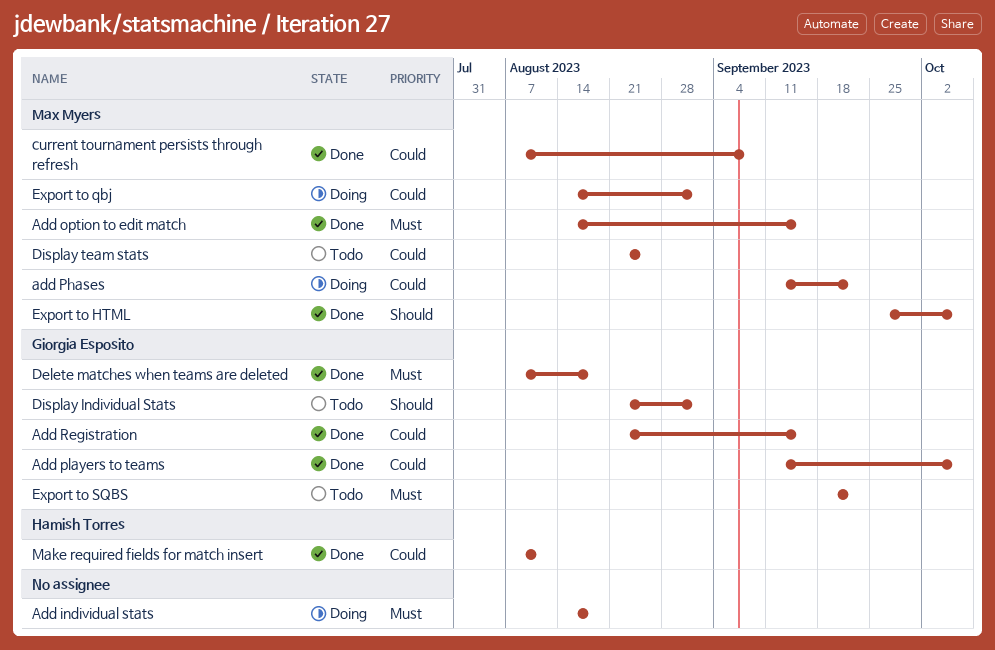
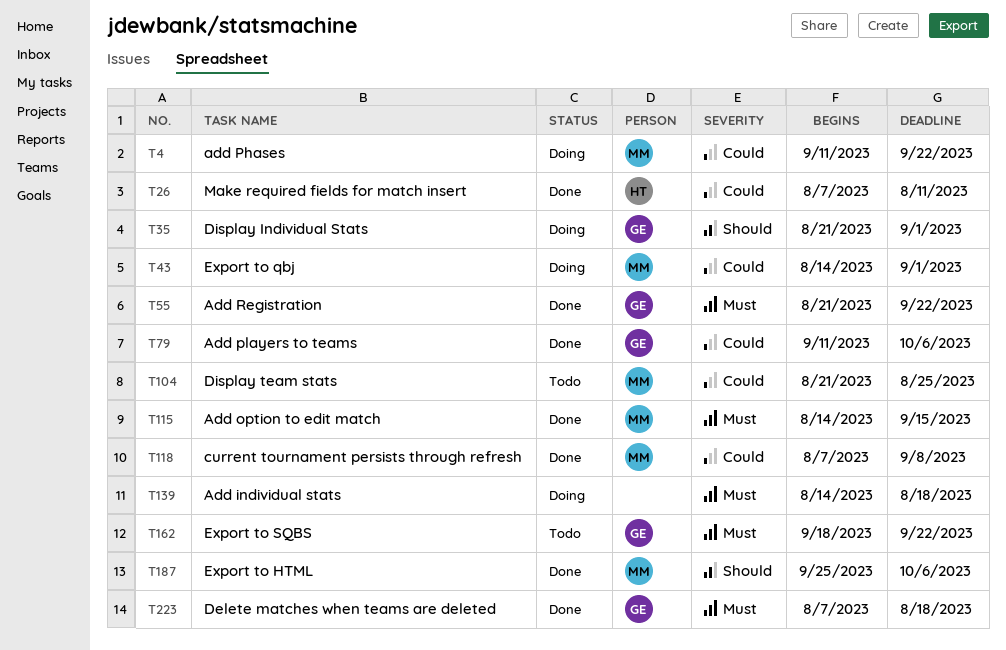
Add Registration, priority: Could -> Must
Add Registration, due: Sep 15 -> Sep 22
Display Individual Stats, status: Todo -> Doing

